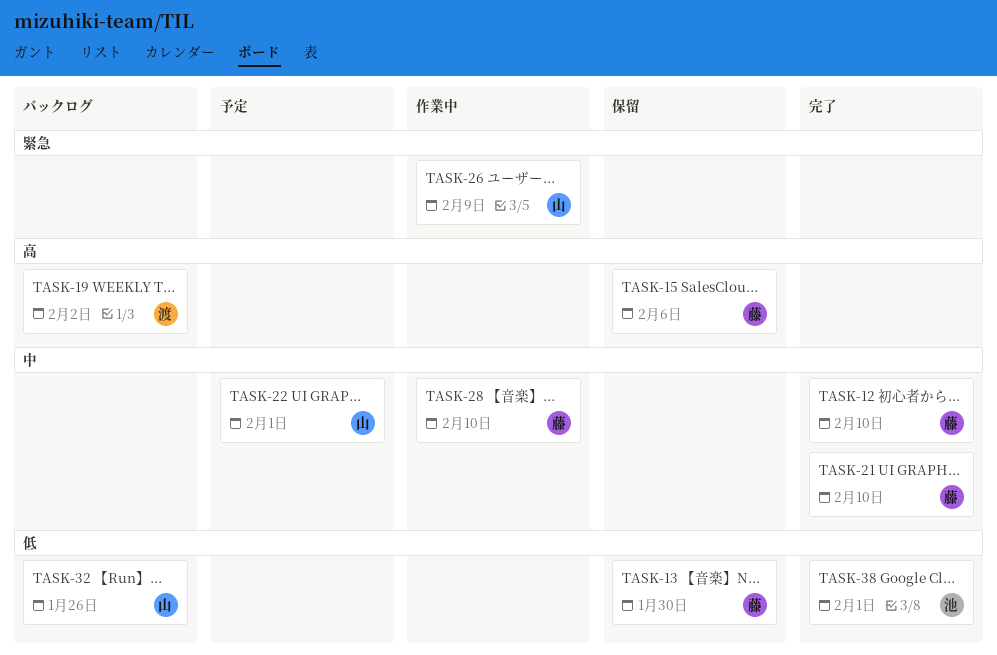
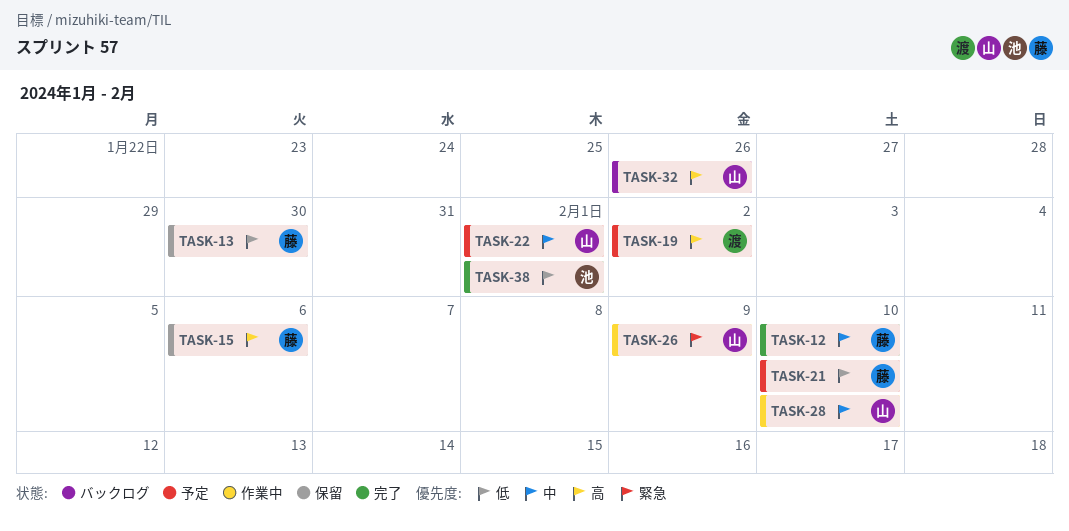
TASK-19, status: バックログ -> 予定
TASK-21, status: 完了 -> 予定
TASK-21, priority: 中 -> 低
TASK-28, owner: 藤 -> 山
TASK-32, priority: 低 -> 高

